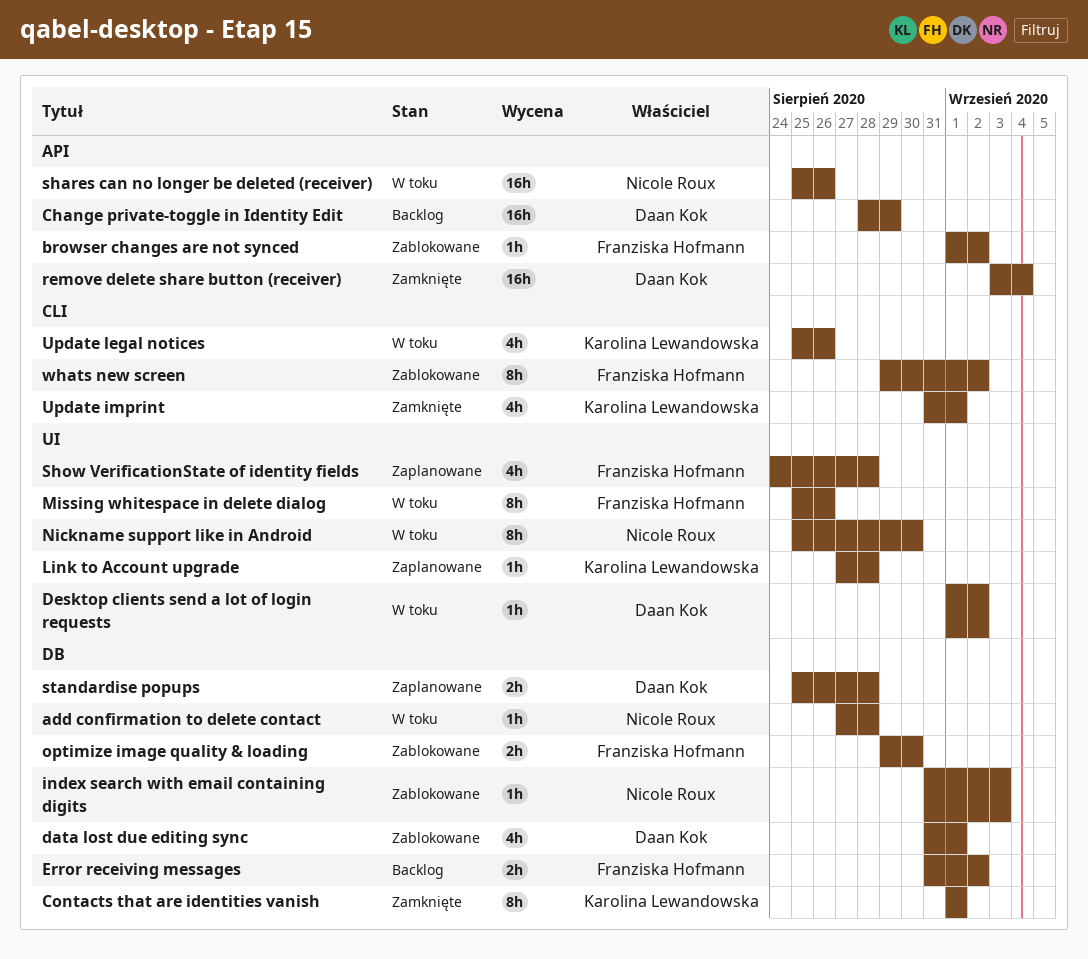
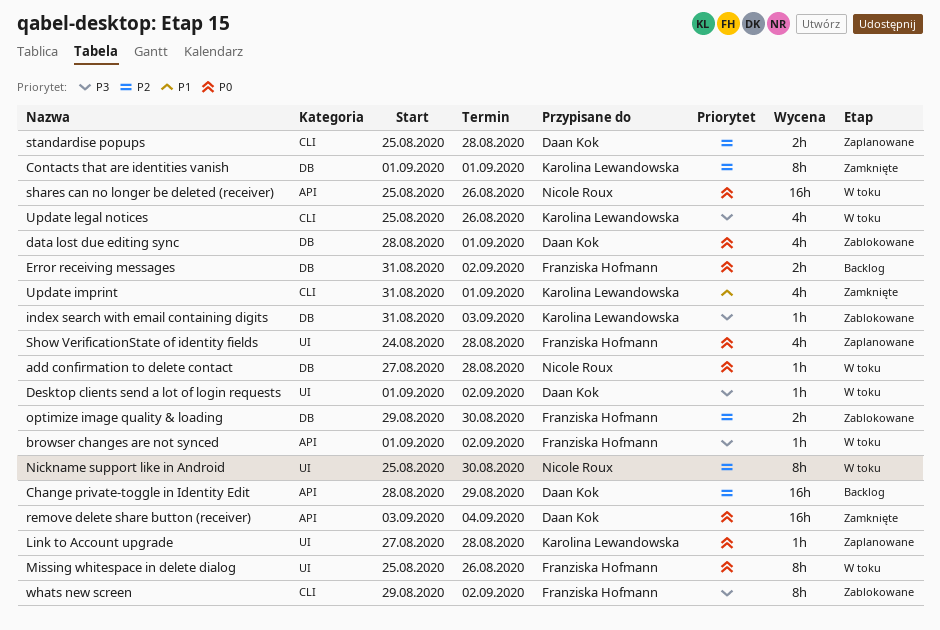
browser changes are not synced, status: Zablokowane -> W toku
data lost due editing sync, start: Aug 31 -> Aug 28
index search with email containing digits, owner: Nicole Roux -> Karolina Lewandowska
standardise popups, label: DB -> CLI

